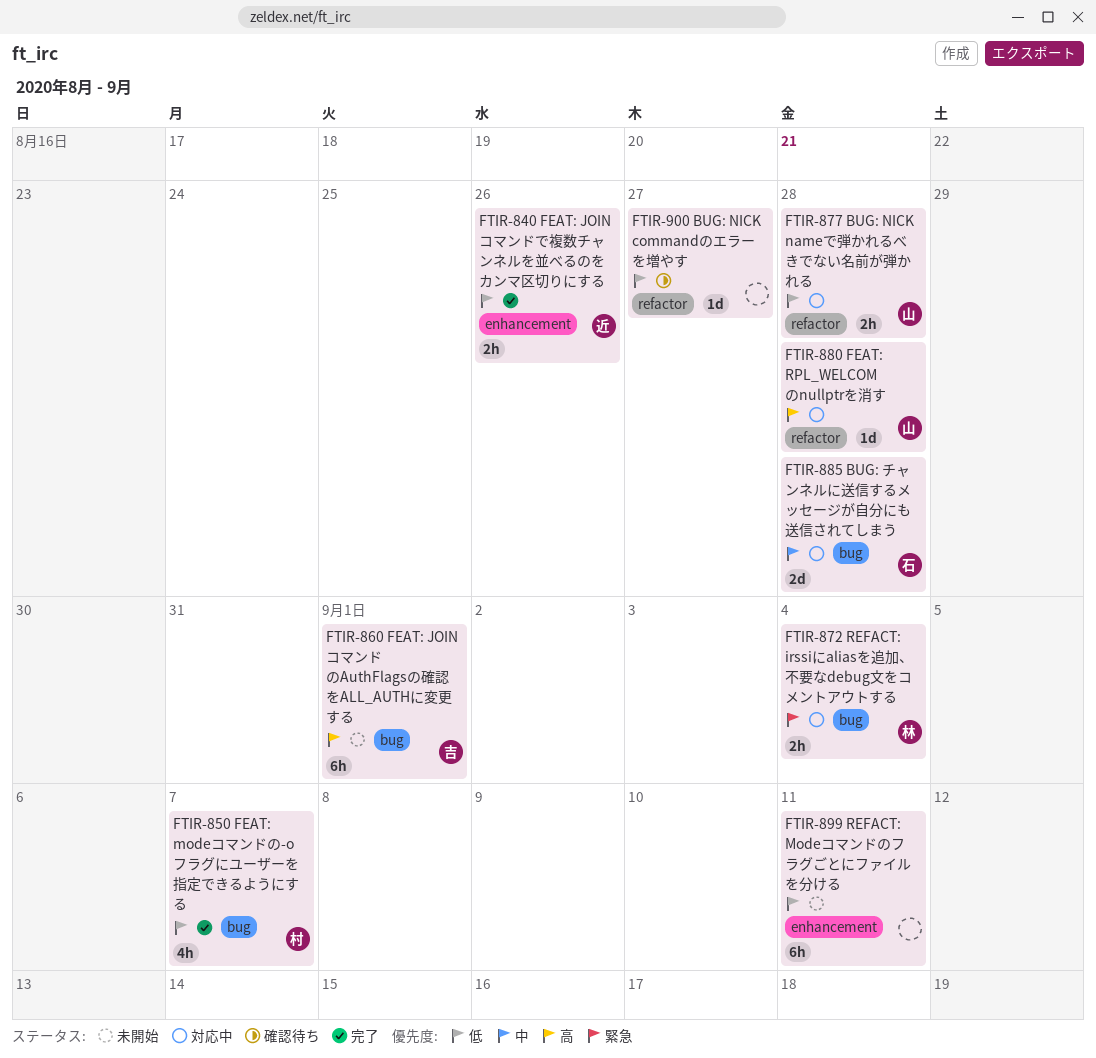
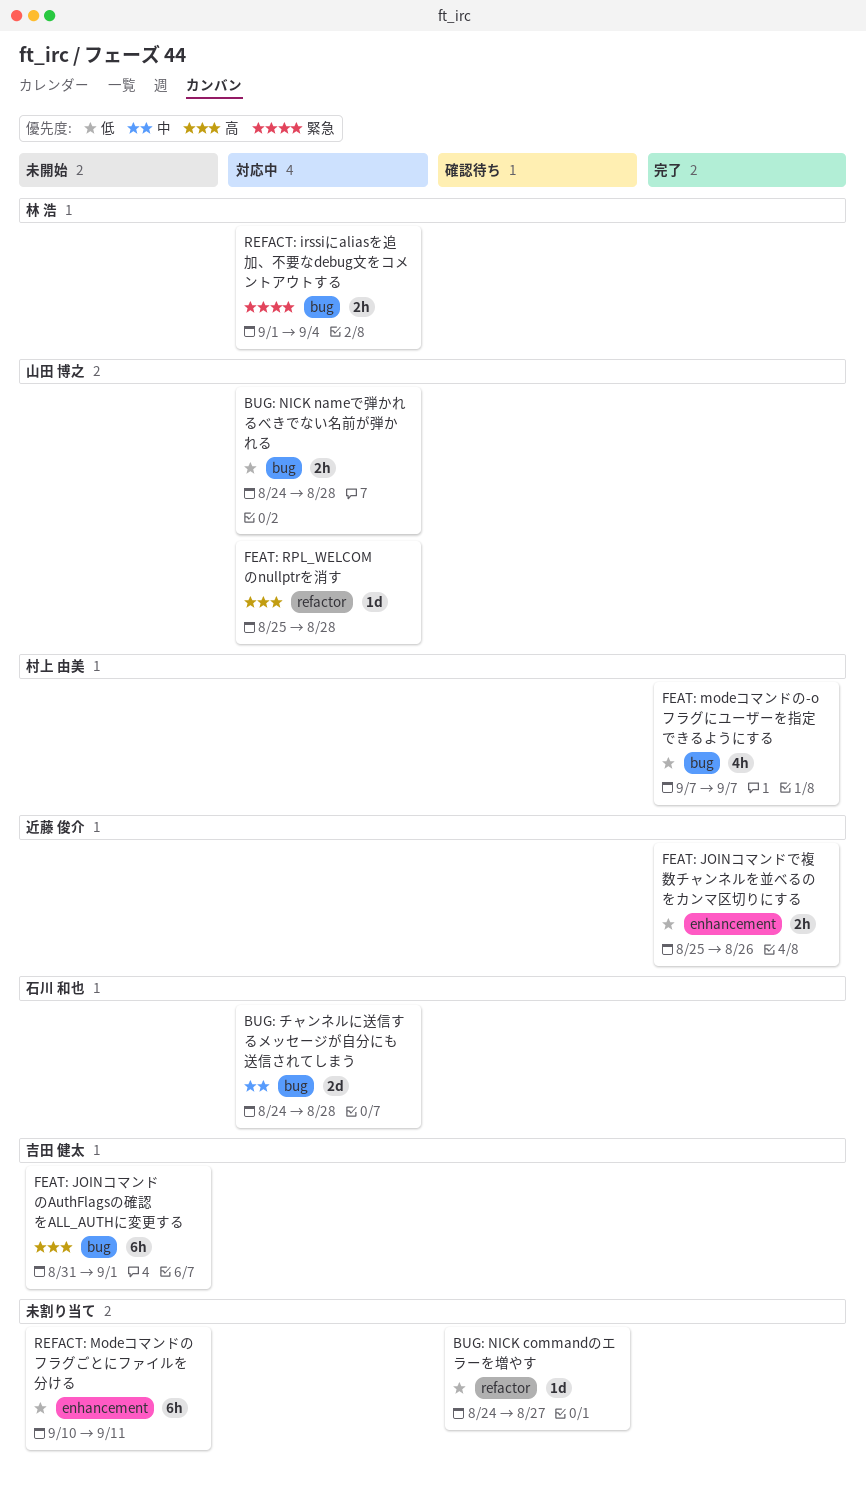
BUG: NICK nameで弾かれるべきでない名前が弾かれる, label: refactor -> bug

